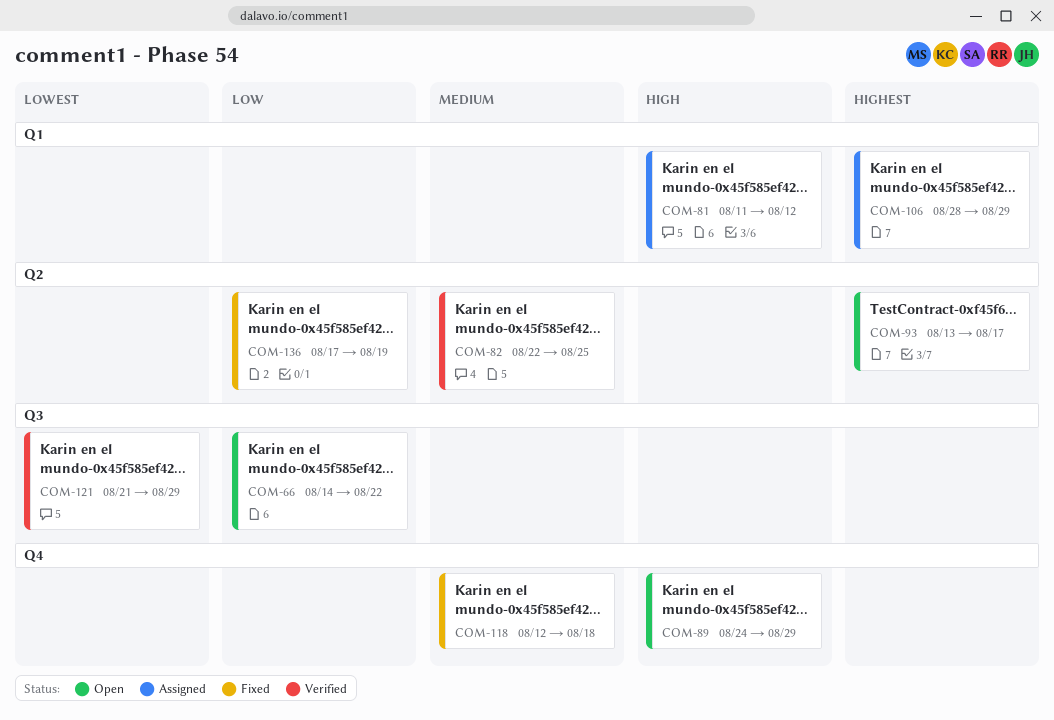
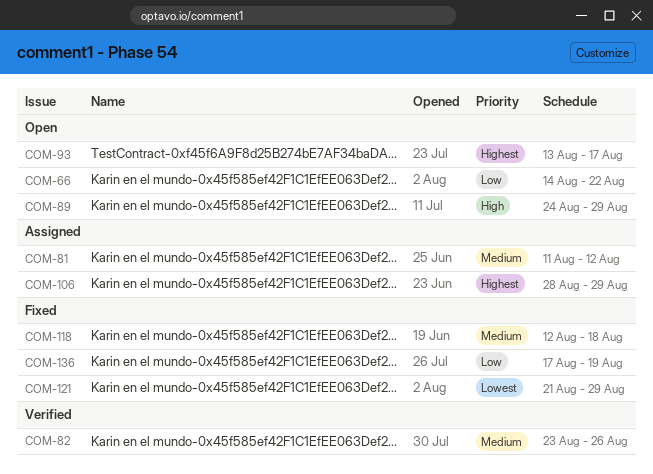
COM-81, priority: High -> Medium
COM-82, start: Aug 22 -> Aug 23
COM-82, due: Aug 25 -> Aug 26
COM-121, status: Verified -> Fixed

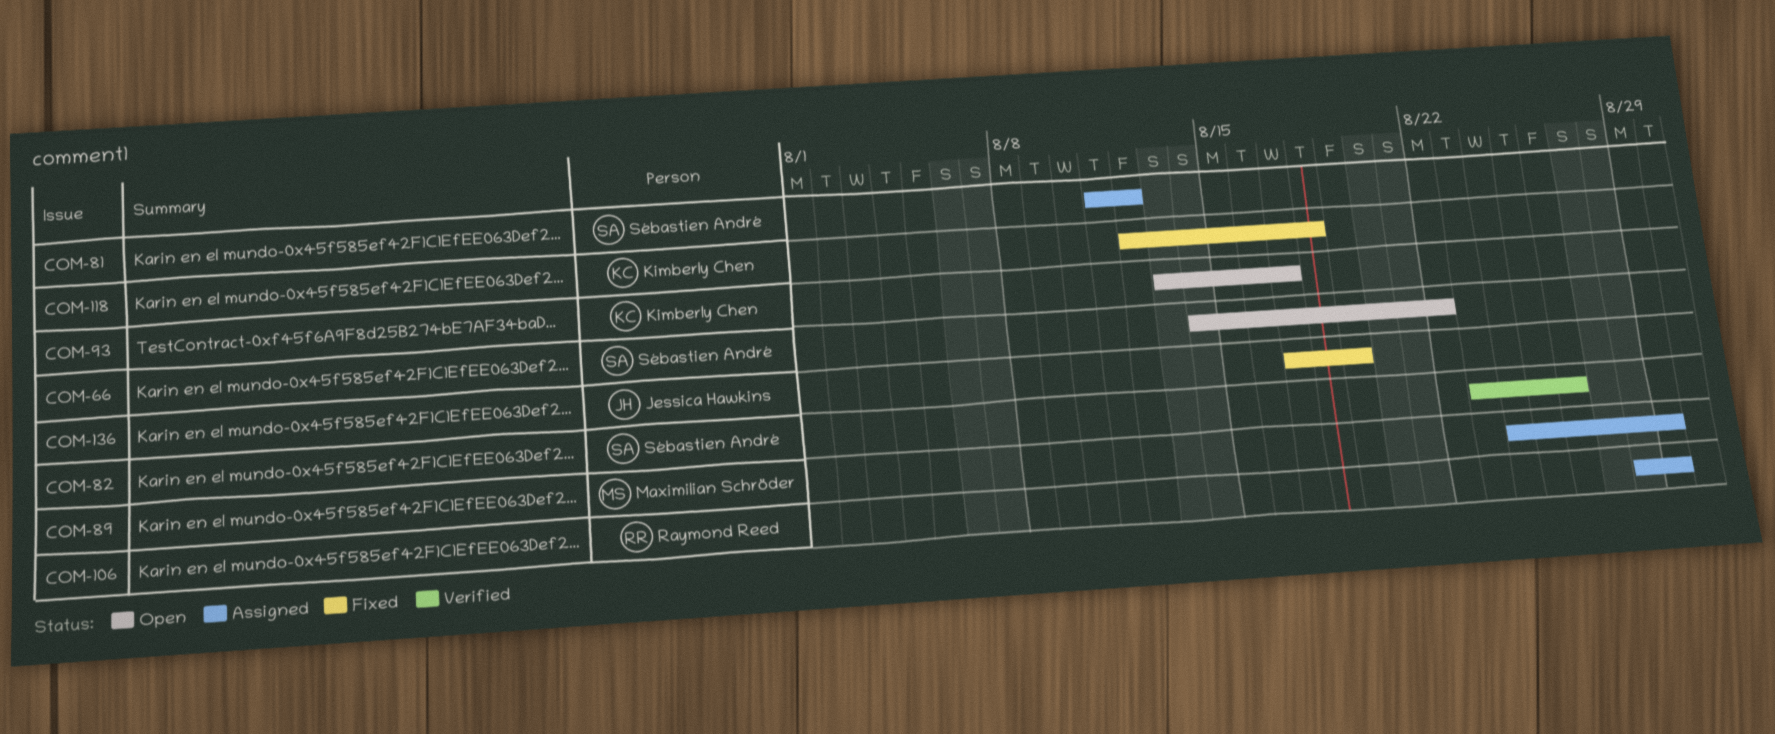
COM-89, status: Open -> Assigned
COM-121: present -> none

